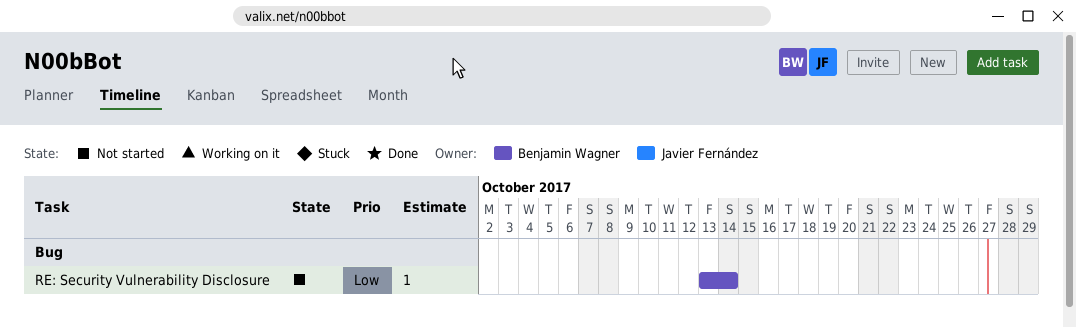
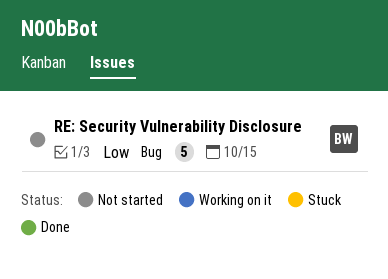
RE: Security Vulnerability Disclosure, estimate: 1 -> 5
RE: Security Vulnerability Disclosure, due: Oct 14 -> Oct 15

